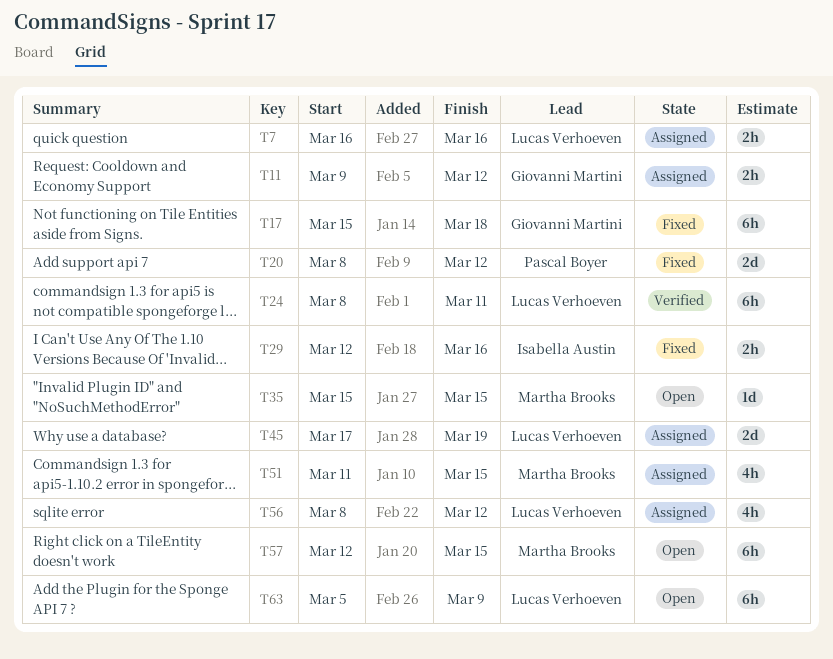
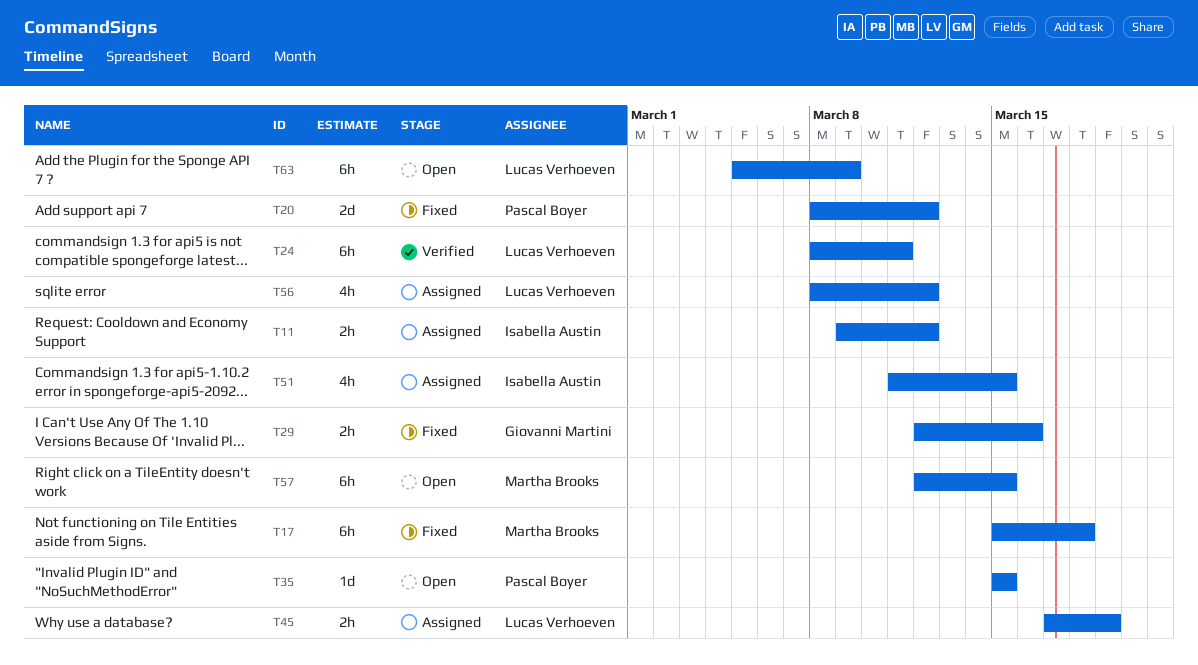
T7: present -> none
T11, owner: Giovanni Martini -> Isabella Austin
T17, owner: Giovanni Martini -> Martha Brooks
T29, owner: Isabella Austin -> Giovanni Martini
T35, owner: Martha Brooks -> Pascal Boyer
T45, estimate: 2d -> 2h
T51, owner: Martha Brooks -> Isabella Austin

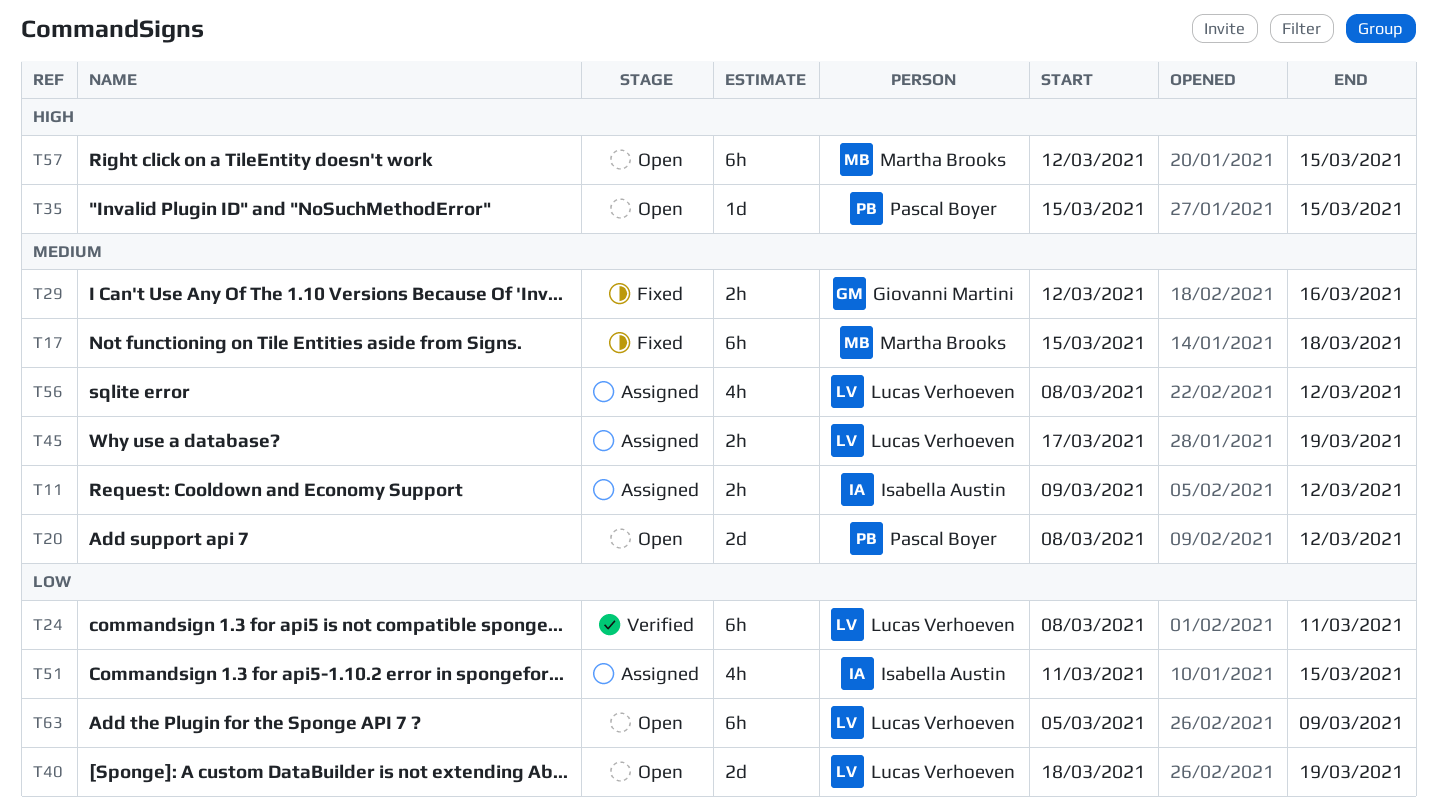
T20, status: Fixed -> Open
T40: none -> present

